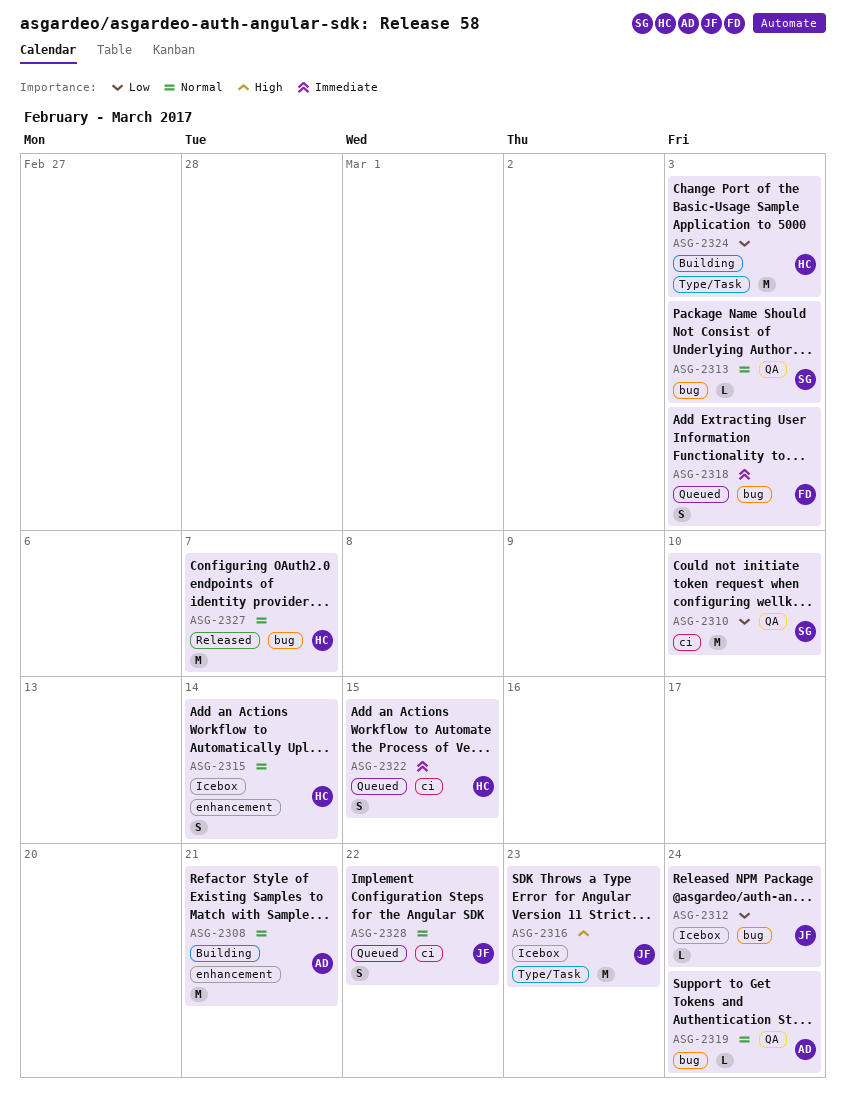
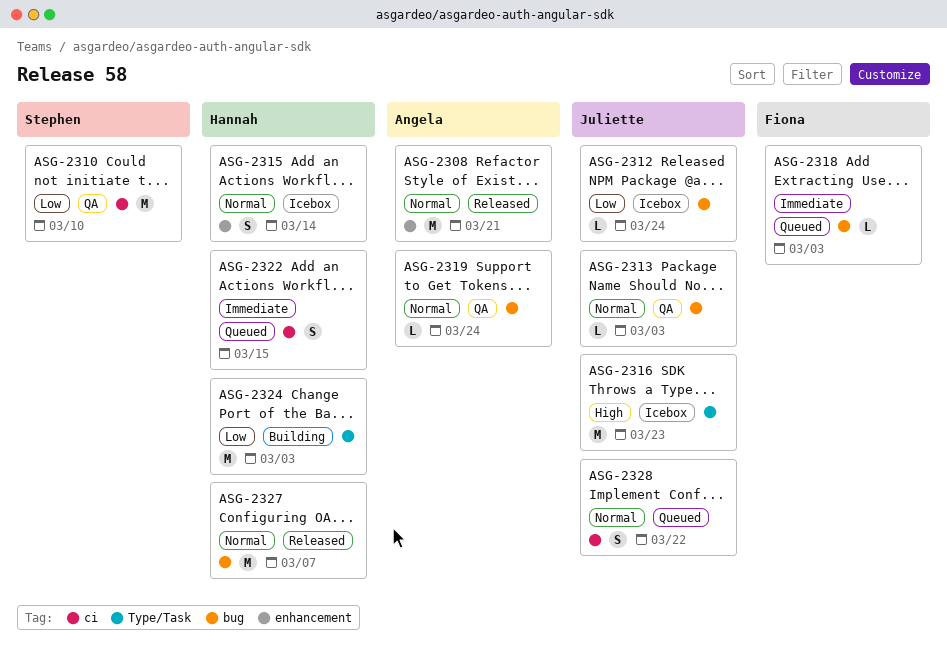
ASG-2308, status: Building -> Released
ASG-2313, owner: Stephen -> Juliette
ASG-2318, estimate: S -> L

